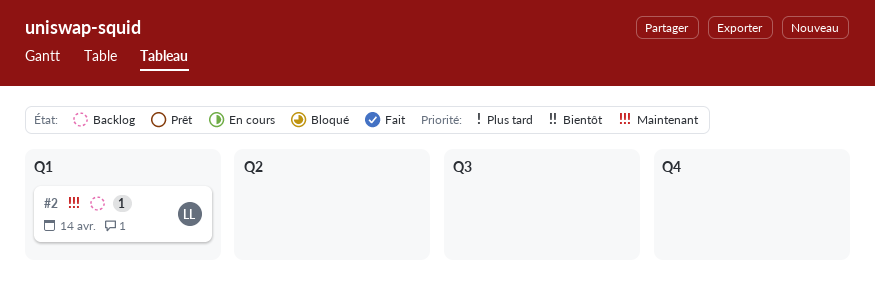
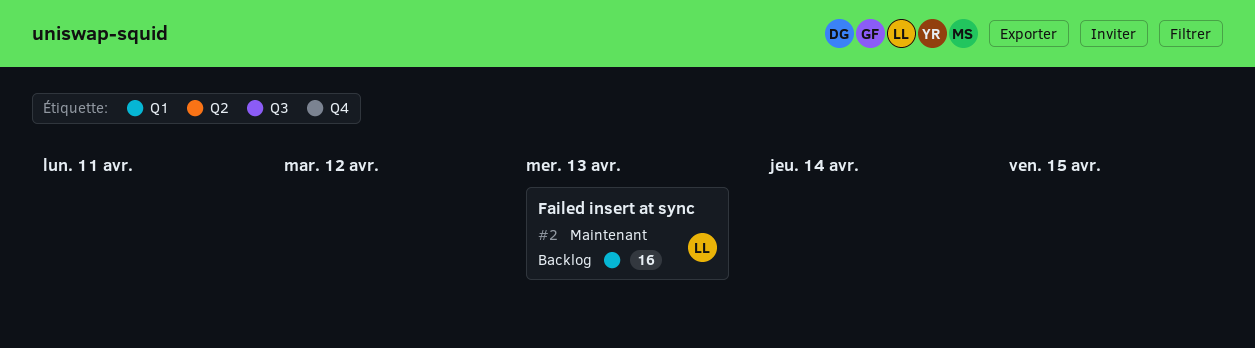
#2, estimate: 1 -> 16
#2, due: Apr 14 -> Apr 13

